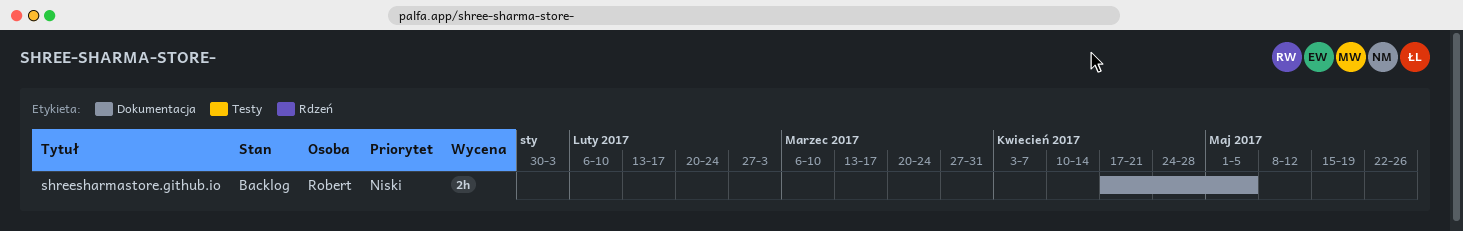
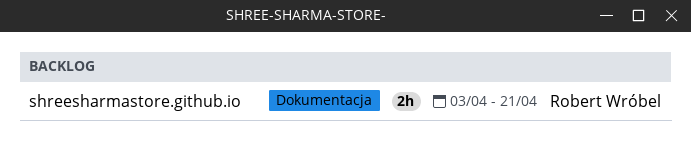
shreesharmastore.github.io, start: Apr 17 -> Apr 3
shreesharmastore.github.io, due: May 5 -> Apr 21

